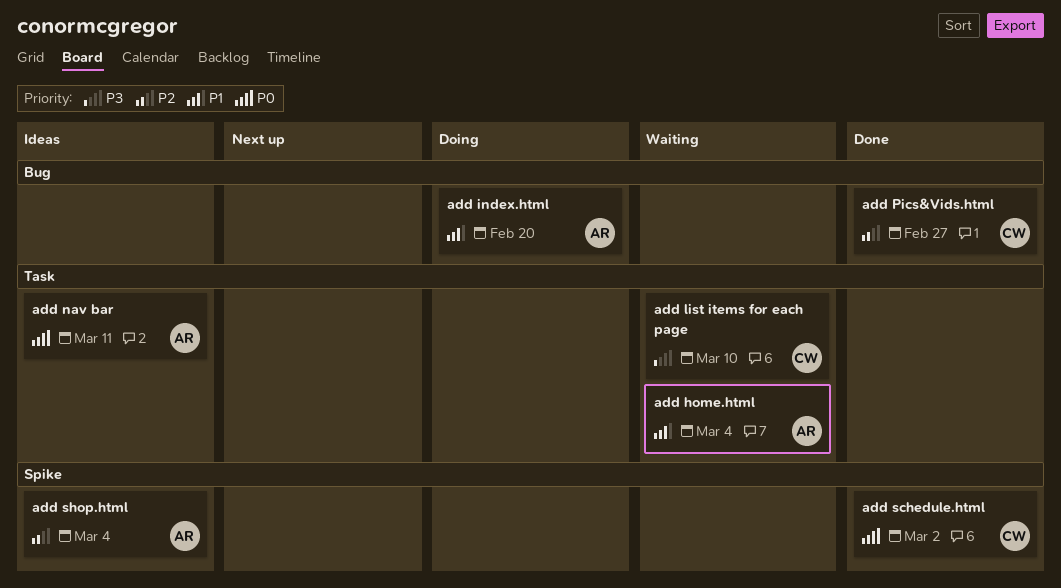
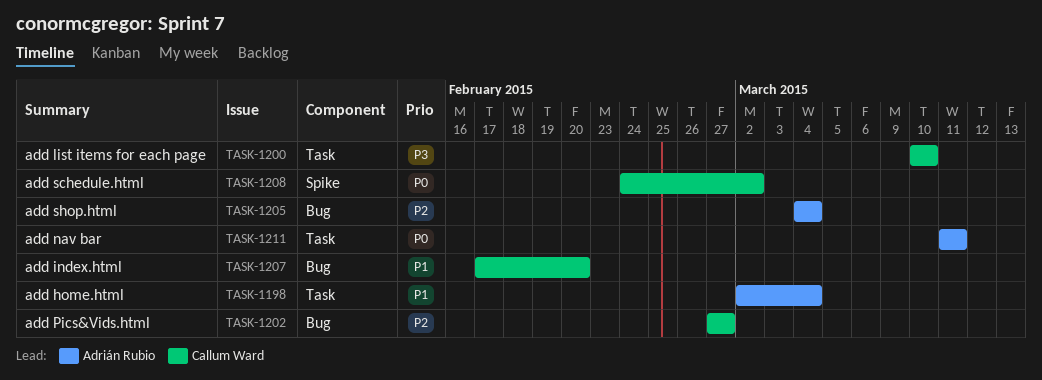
add index.html, owner: Adrián Rubio -> Callum Ward
add shop.html, label: Spike -> Bug

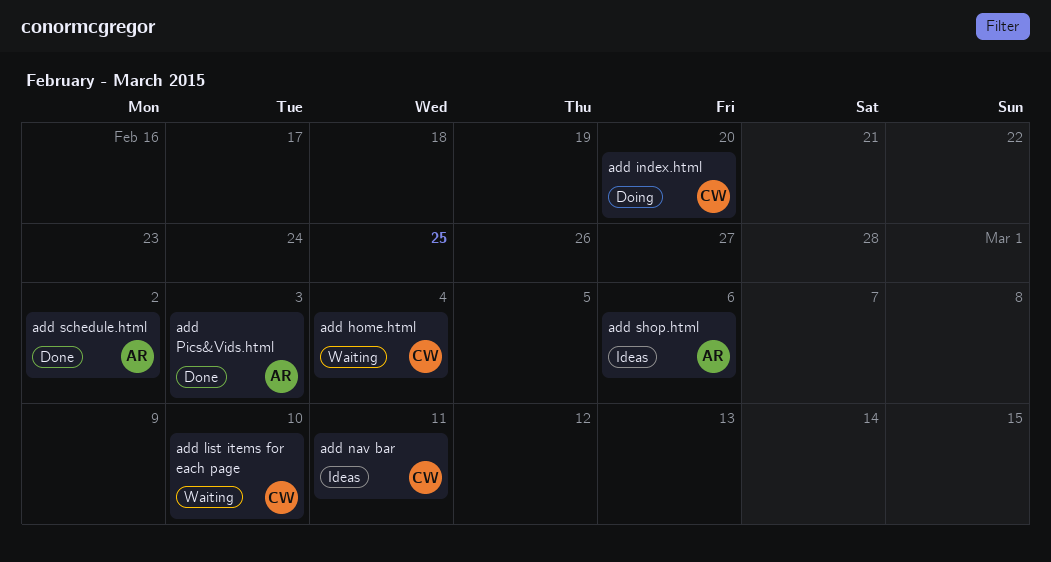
add home.html, owner: Adrián Rubio -> Callum Ward
add nav bar, owner: Adrián Rubio -> Callum Ward
add Pics&Vids.html, owner: Callum Ward -> Adrián Rubio
add Pics&Vids.html, due: Feb 27 -> Mar 3
add schedule.html, owner: Callum Ward -> Adrián Rubio
add shop.html, due: Mar 4 -> Mar 6

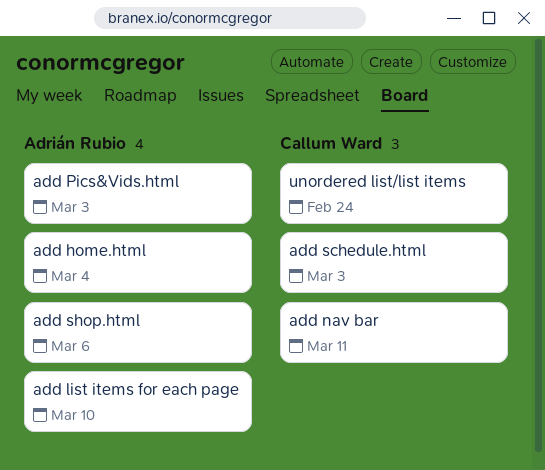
add home.html, owner: Callum Ward -> Adrián Rubio
add index.html: present -> none
add list items for each page, owner: Callum Ward -> Adrián Rubio
add schedule.html, owner: Adrián Rubio -> Callum Ward
add schedule.html, due: Mar 2 -> Mar 3
unordered list/list items: none -> present

